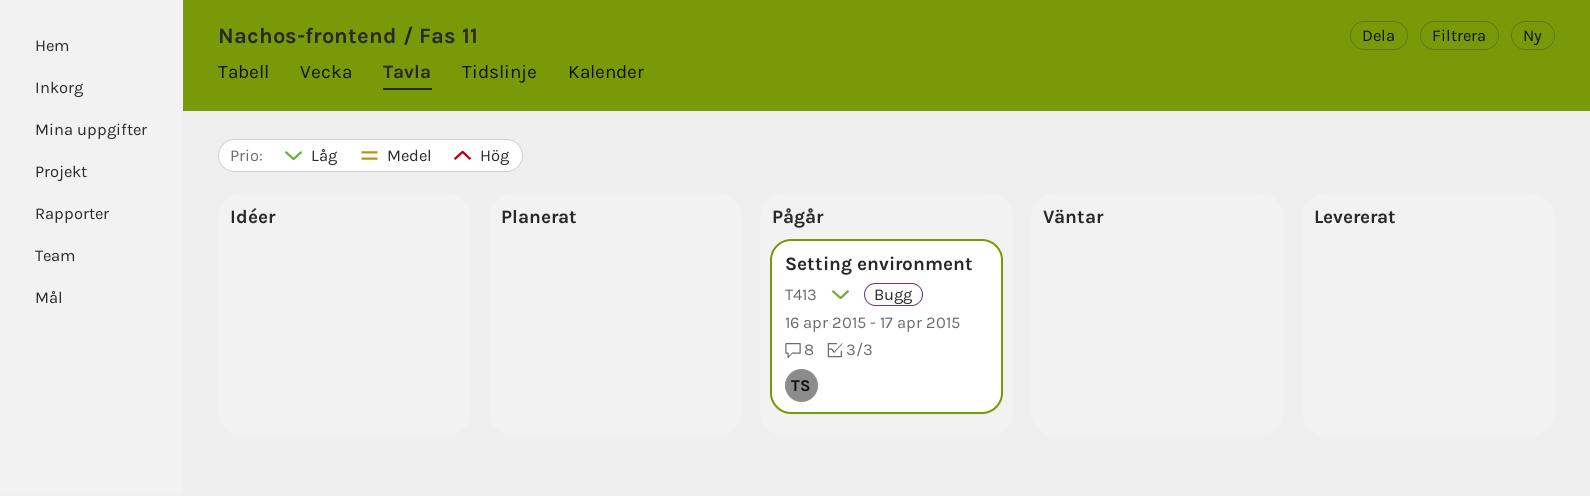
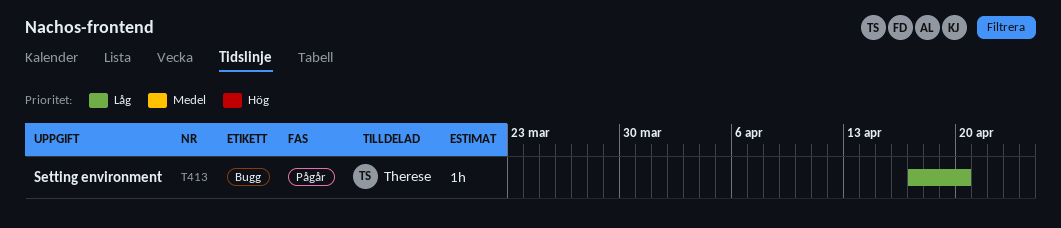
T413, start: Apr 16 -> Apr 17
T413, due: Apr 17 -> Apr 20

